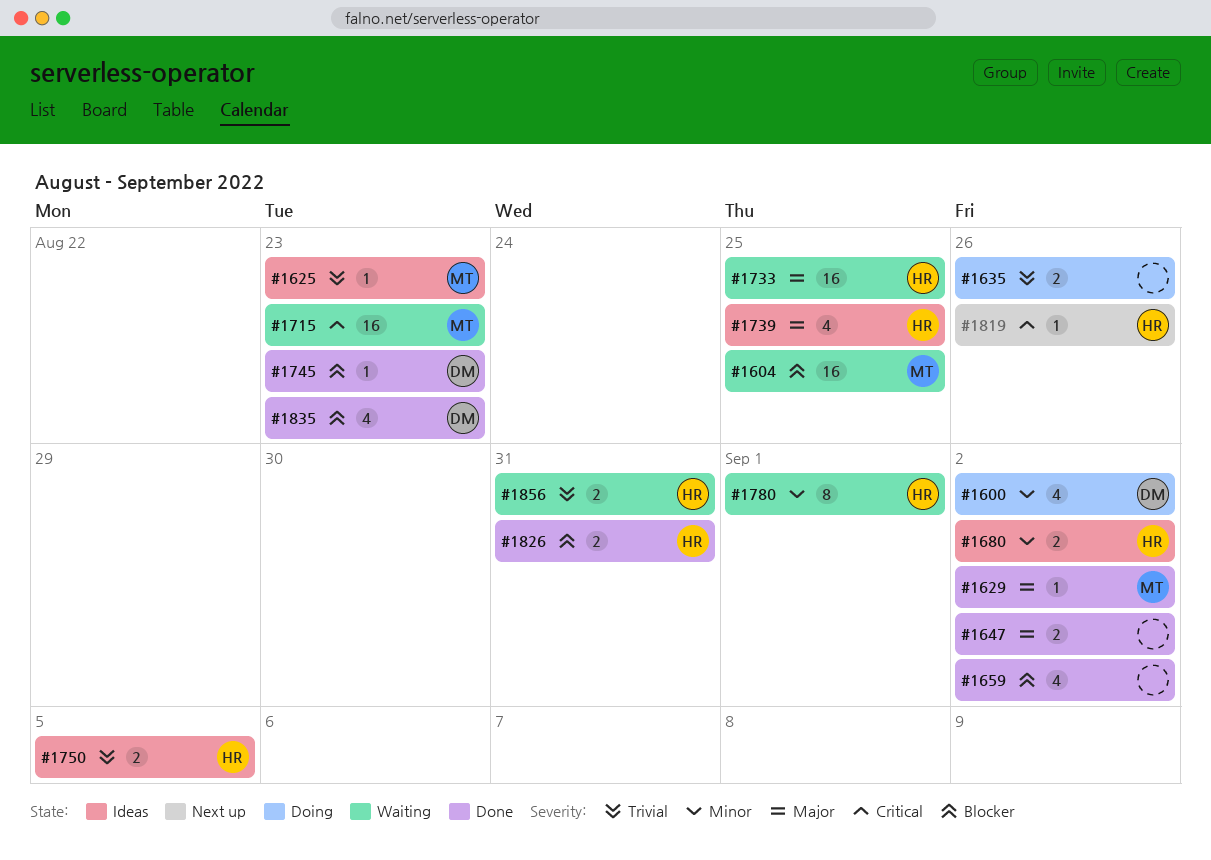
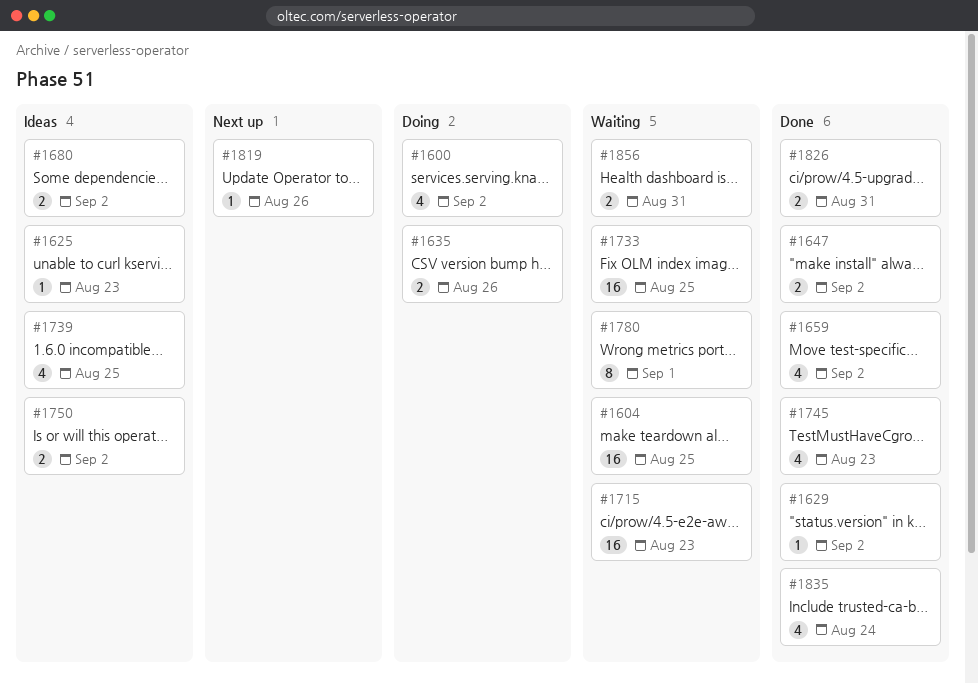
#1745, estimate: 1 -> 4
#1750, due: Sep 5 -> Sep 2
#1835, due: Aug 23 -> Aug 24

